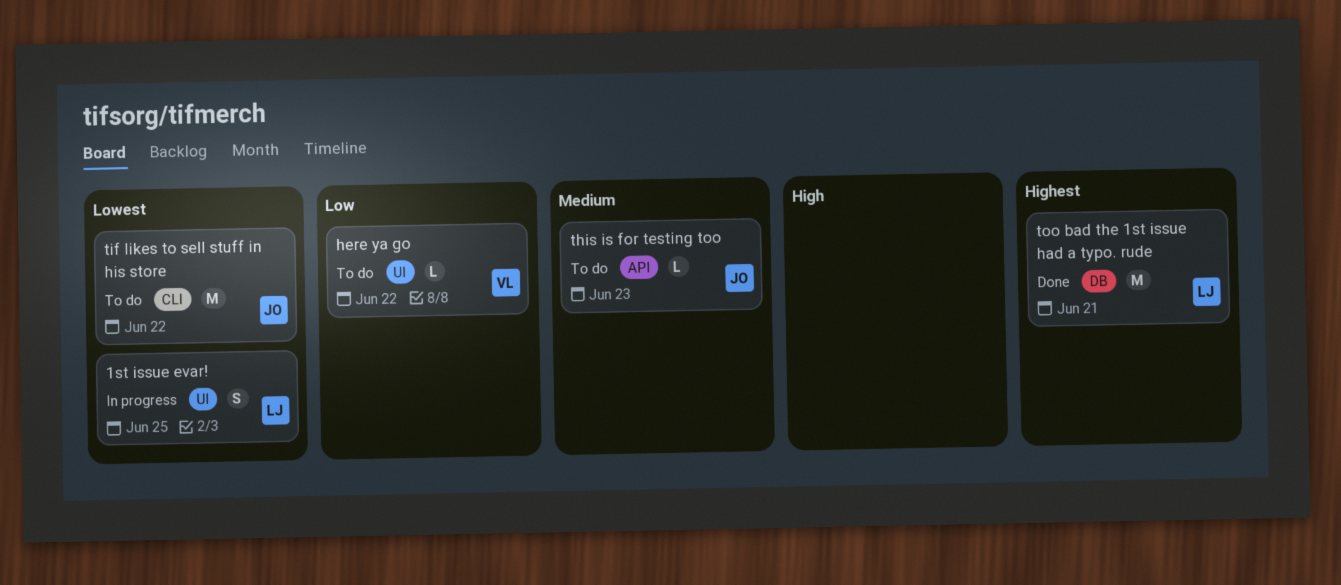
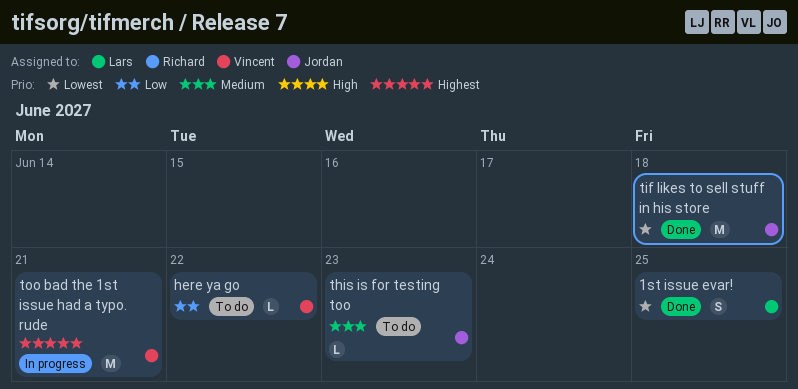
1st issue evar!, status: In progress -> Done
tif likes to sell stuff in his store, status: To do -> Done
tif likes to sell stuff in his store, due: Jun 22 -> Jun 18
too bad the 1st issue had a typo. rude, status: Done -> In progress
too bad the 1st issue had a typo. rude, owner: Lars -> Vincent

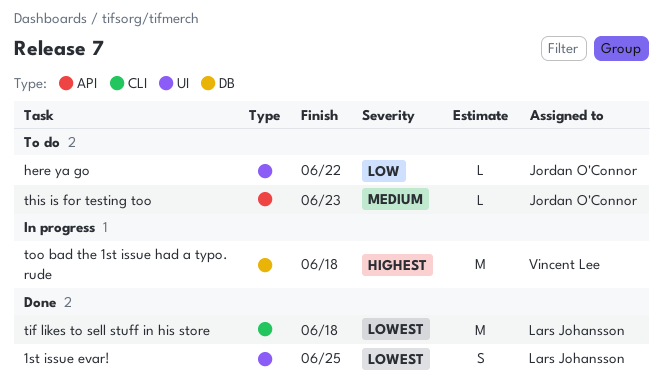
here ya go, owner: Vincent Lee -> Jordan O'Connor
tif likes to sell stuff in his store, owner: Jordan O'Connor -> Lars Johansson
too bad the 1st issue had a typo. rude, due: Jun 21 -> Jun 18

